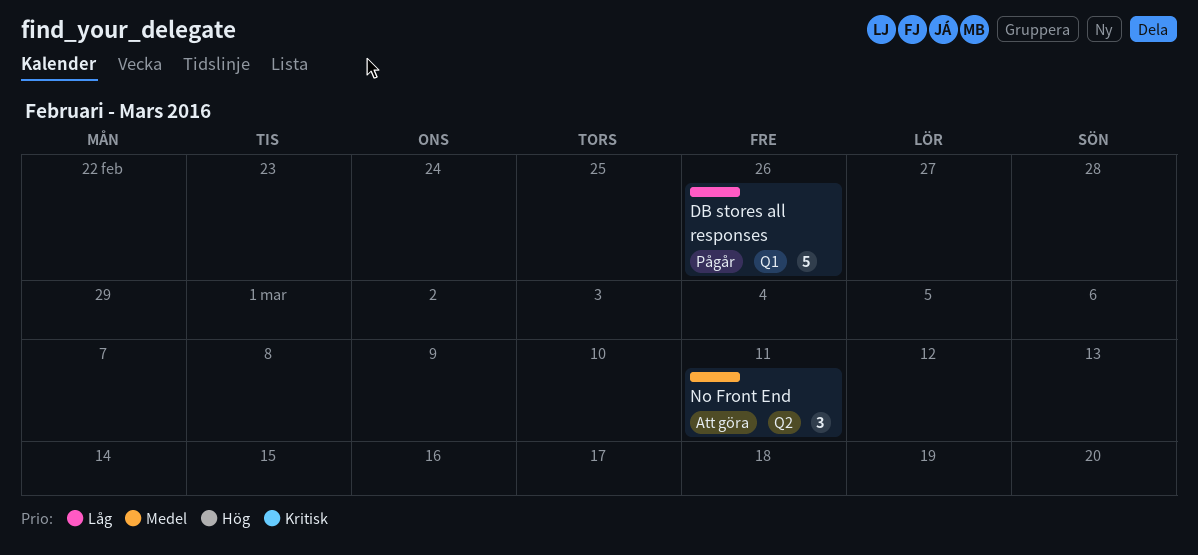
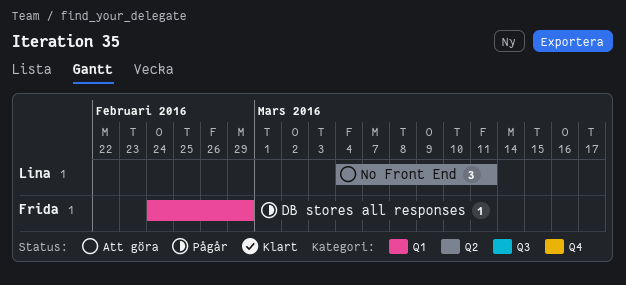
DB stores all responses, estimate: 5 -> 1
DB stores all responses, due: Feb 26 -> Feb 29

